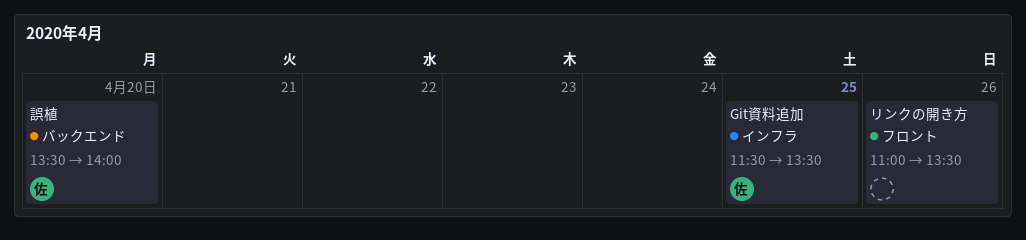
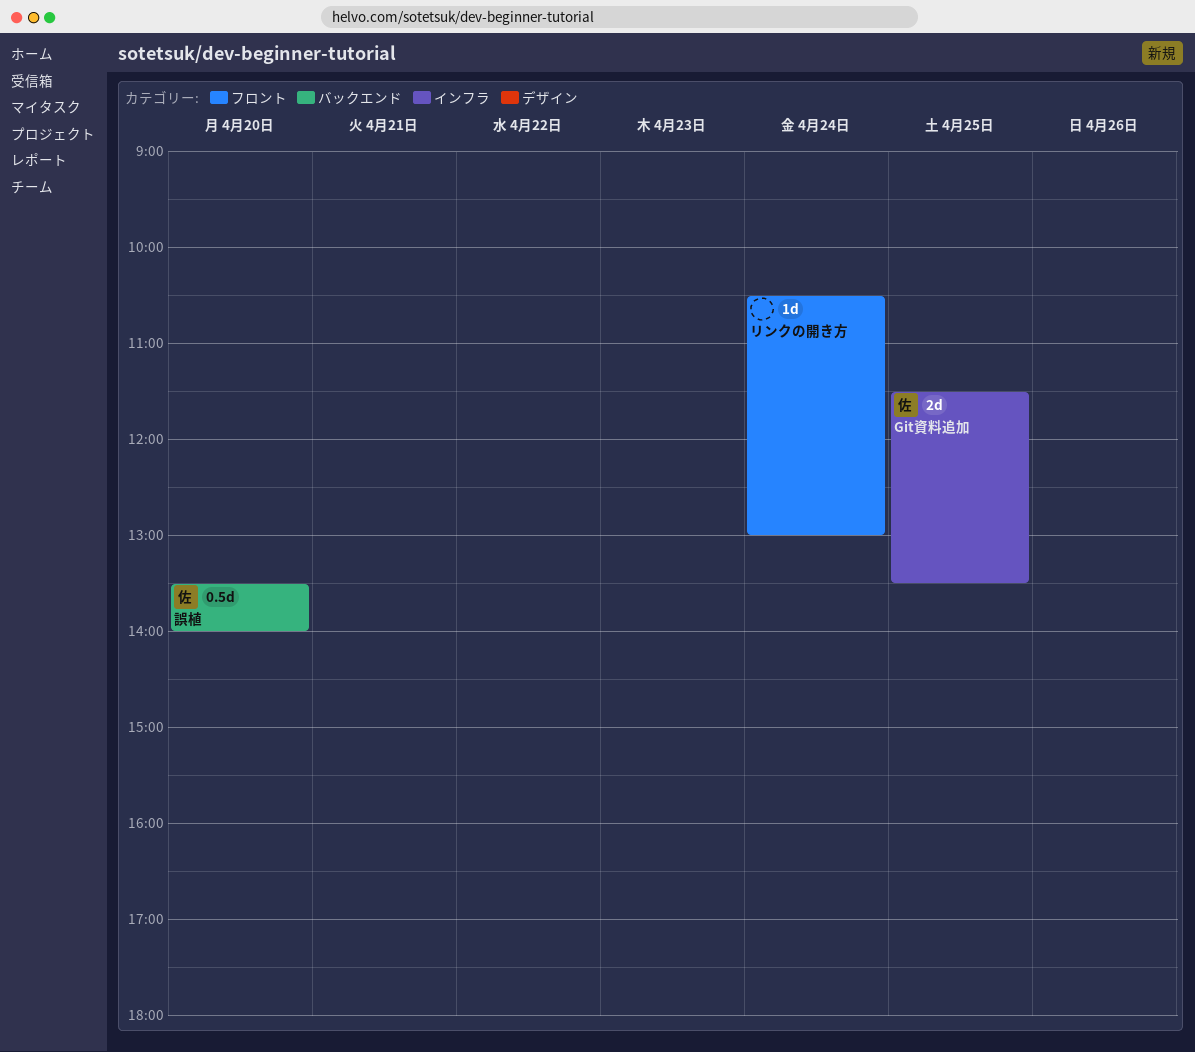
リンクの開き方, day: Apr 26 -> Apr 24
リンクの開き方, begins: 11:00 -> 10:30
リンクの開き方, ends: 13:30 -> 13:00

